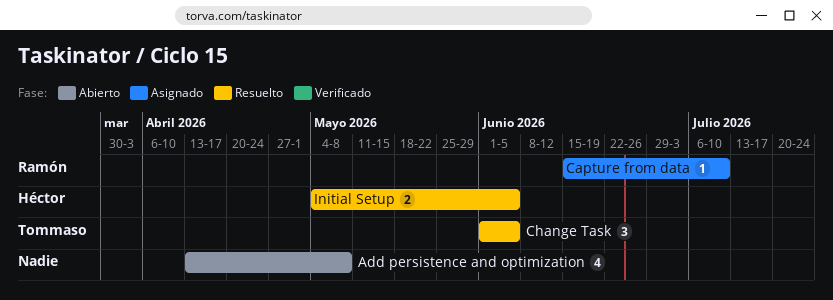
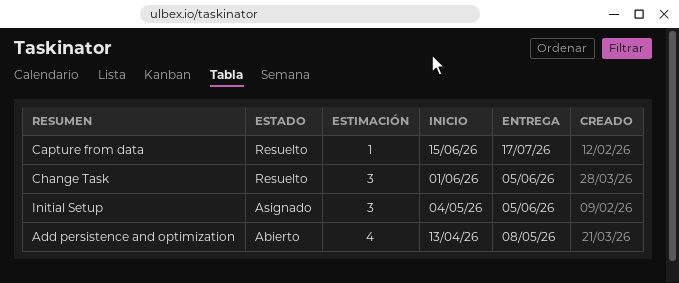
Capture from data, status: Asignado -> Resuelto
Capture from data, due: Jul 10 -> Jul 17
Initial Setup, status: Resuelto -> Asignado
Initial Setup, estimate: 2 -> 3

